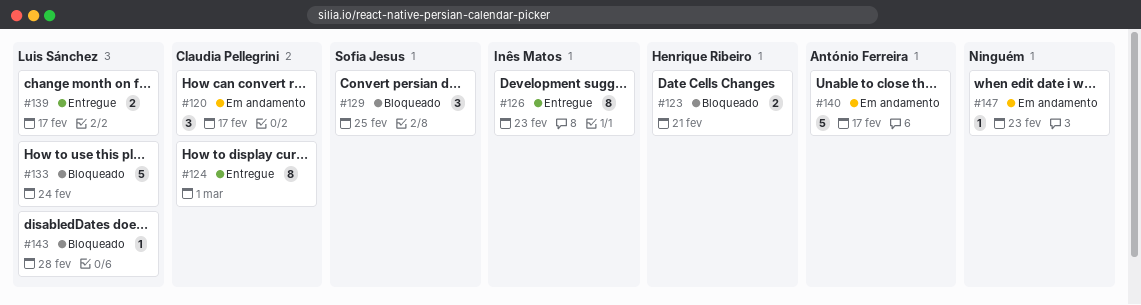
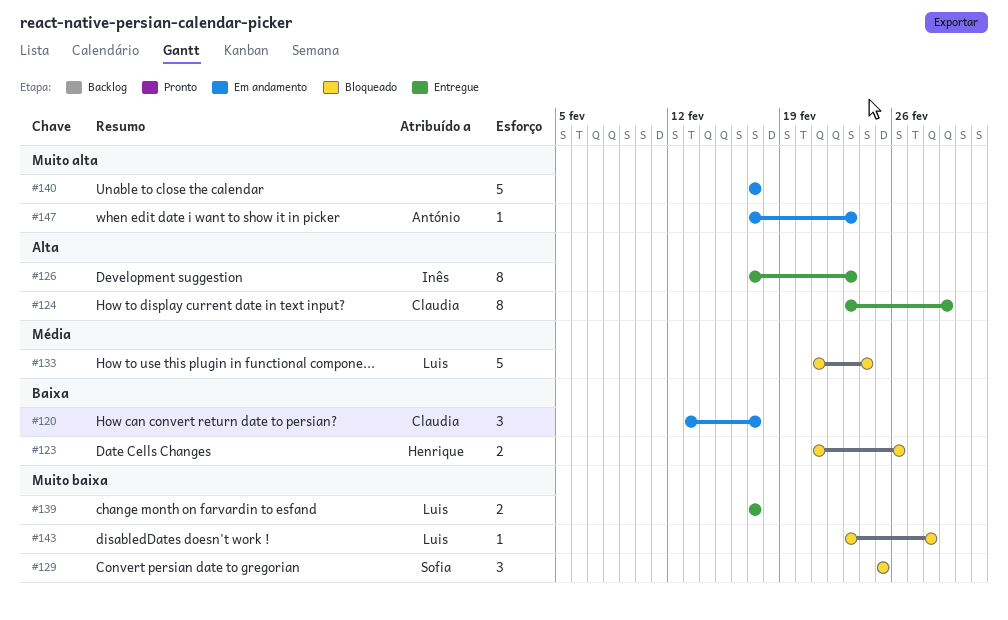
#123, due: Feb 21 -> Feb 26
#140, owner: António Ferreira -> none
#147, owner: none -> António Ferreira

